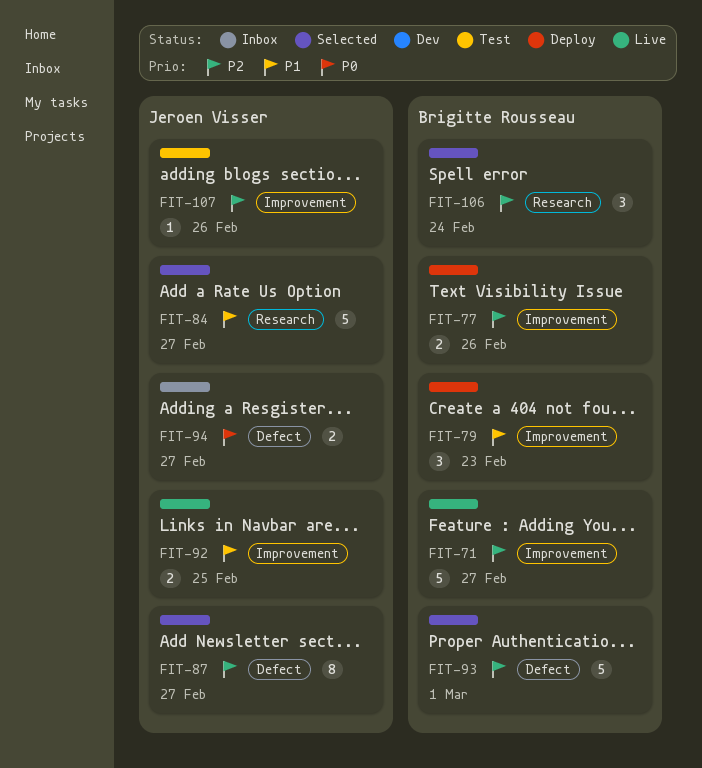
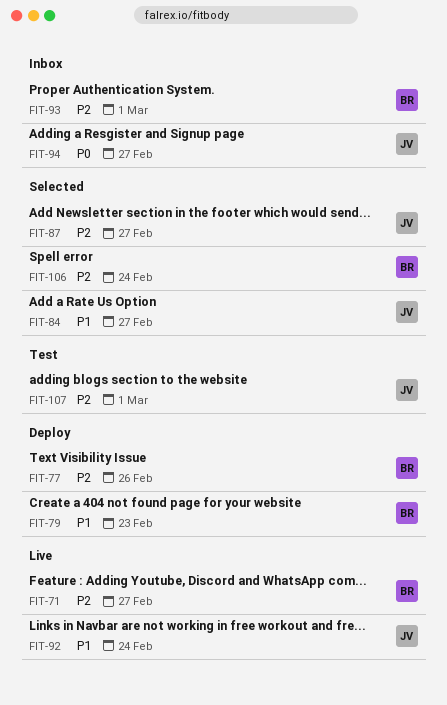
FIT-92, due: Feb 25 -> Feb 24
FIT-93, status: Selected -> Inbox
FIT-107, due: Feb 26 -> Mar 1

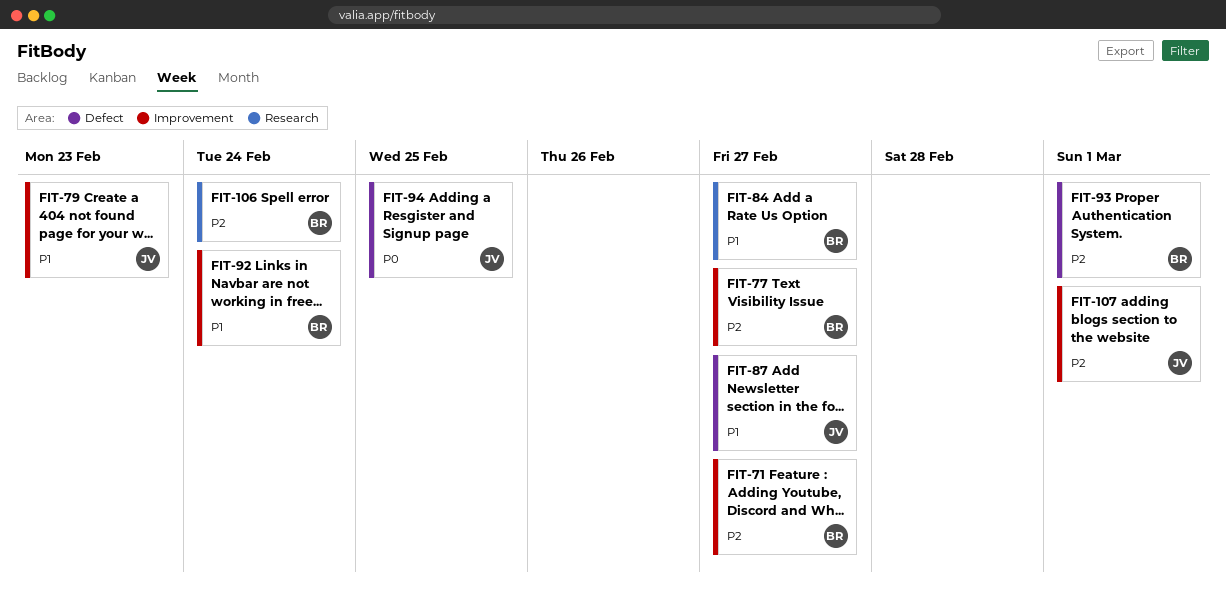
FIT-77, due: Feb 26 -> Feb 27
FIT-79, owner: BR -> JV
FIT-84, owner: JV -> BR
FIT-87, priority: P2 -> P1
FIT-92, owner: JV -> BR
FIT-94, due: Feb 27 -> Feb 25

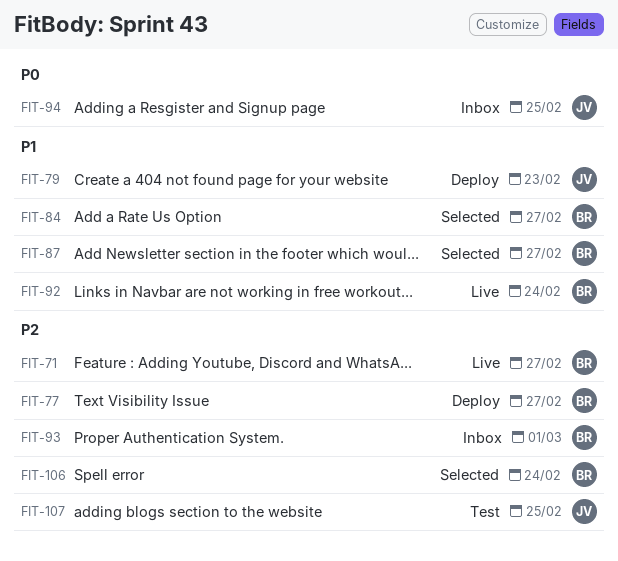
FIT-87, owner: JV -> BR
FIT-107, due: Mar 1 -> Feb 25

